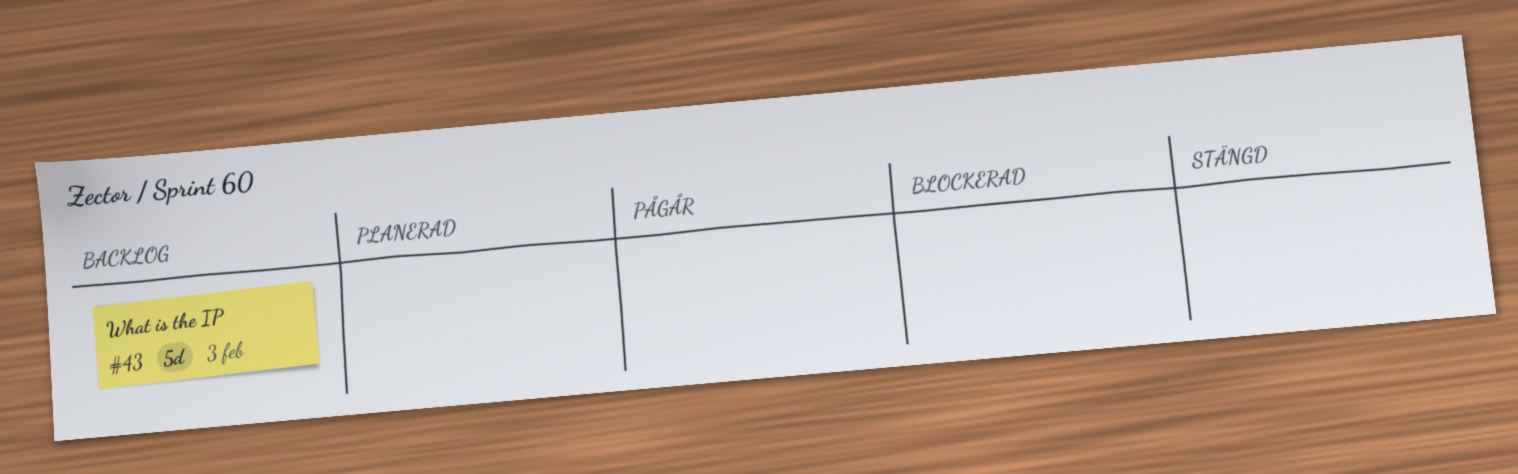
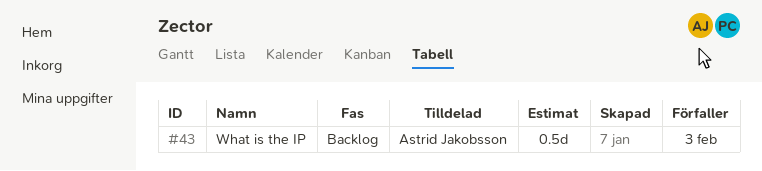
#43, estimate: 5d -> 0.5d

